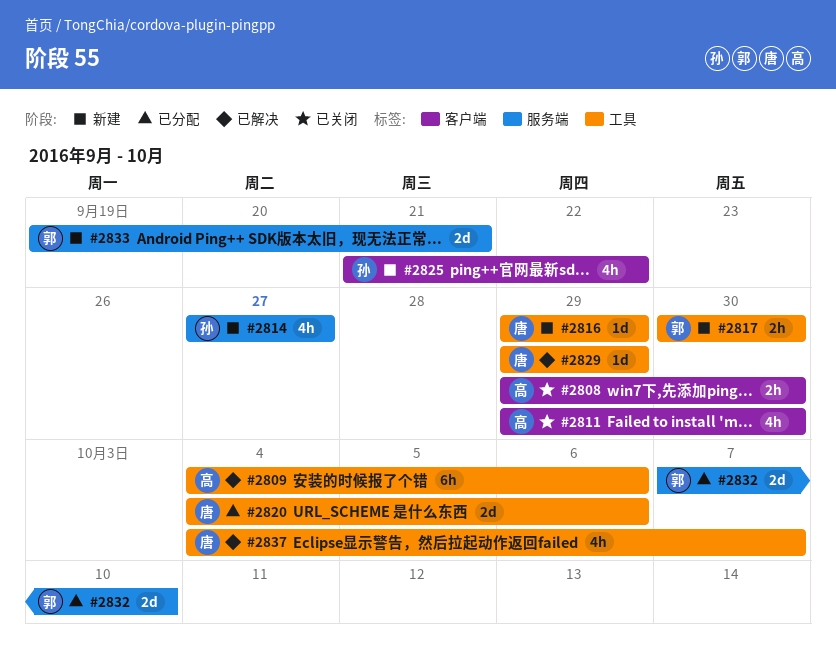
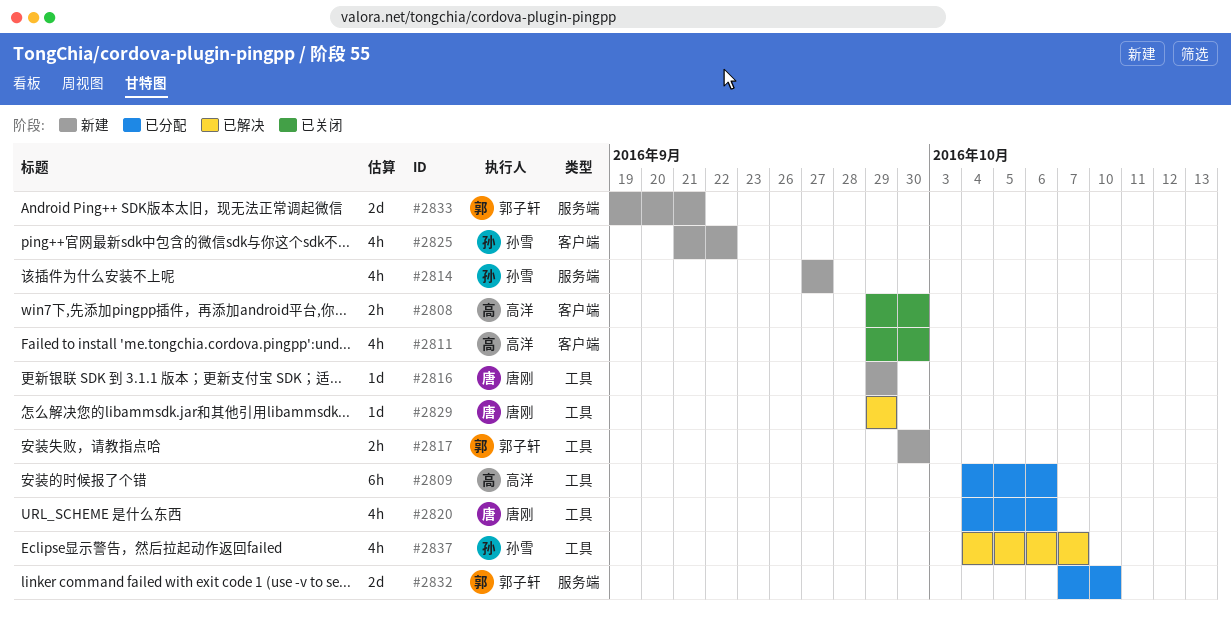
#2809, status: 已解决 -> 已分配
#2820, estimate: 2d -> 4h
#2837, owner: 唐刚 -> 孙雪

